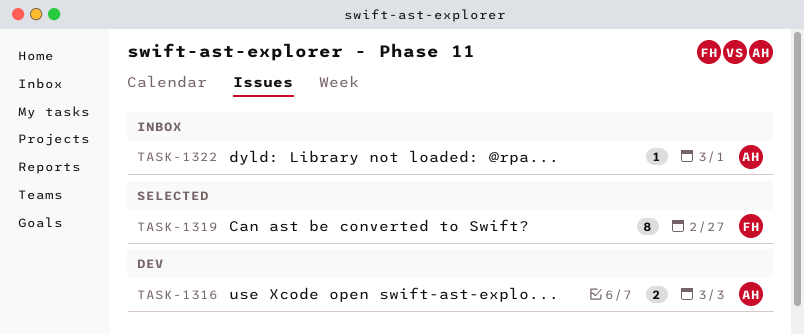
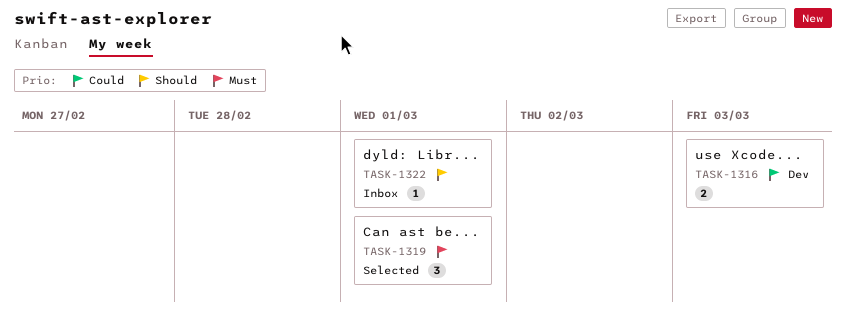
TASK-1319, estimate: 8 -> 3
TASK-1319, due: Feb 27 -> Mar 1

